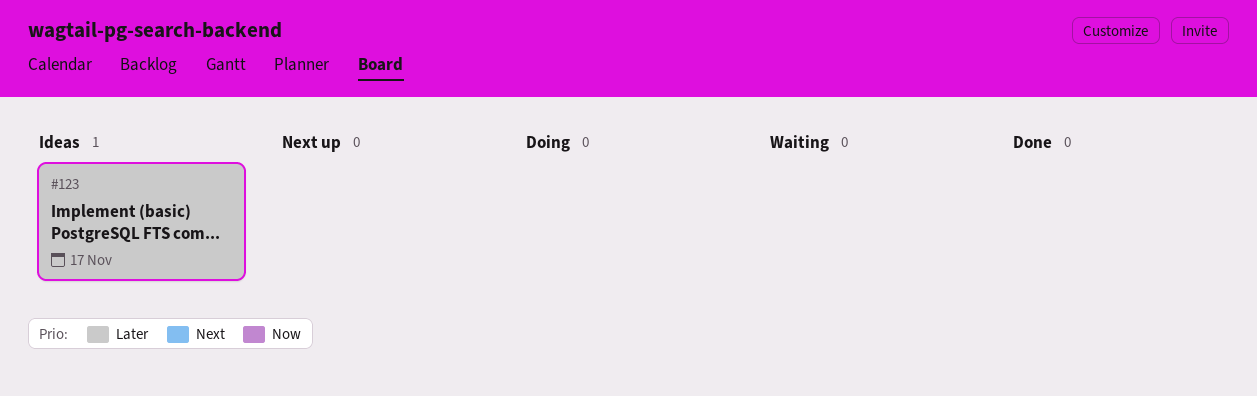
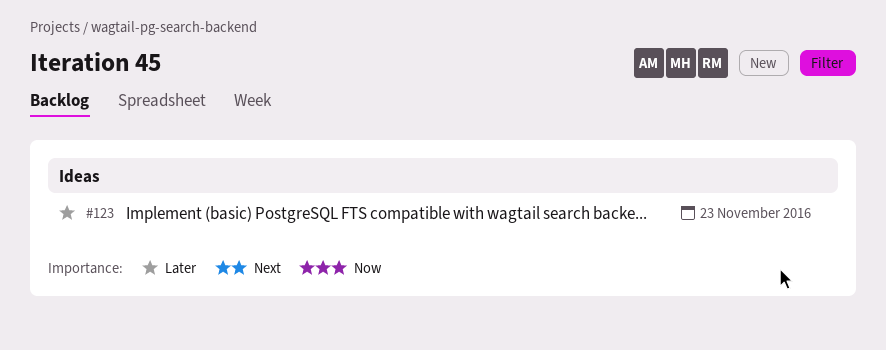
#123, due: Nov 17 -> Nov 23

